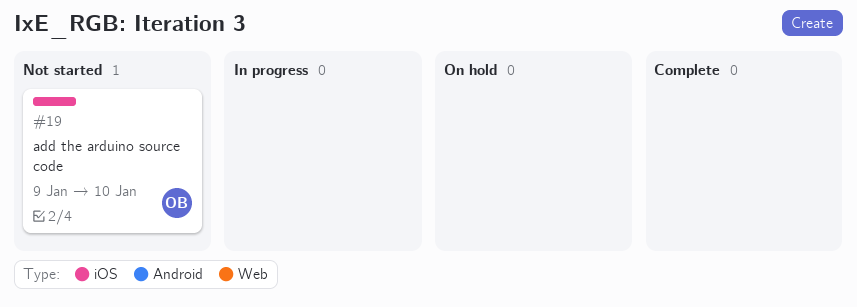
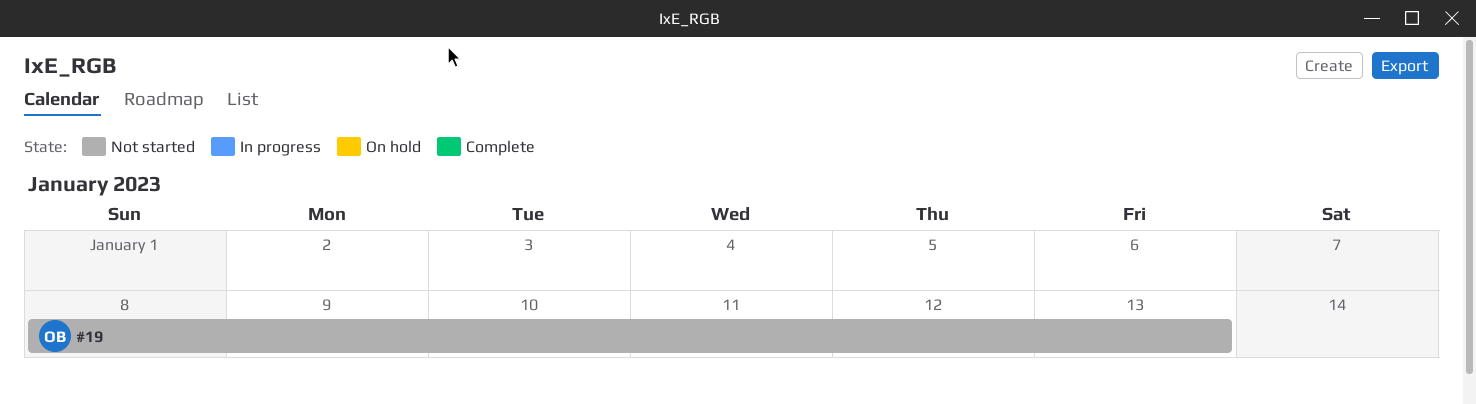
#19, start: Jan 9 -> Jan 8
#19, due: Jan 10 -> Jan 13

